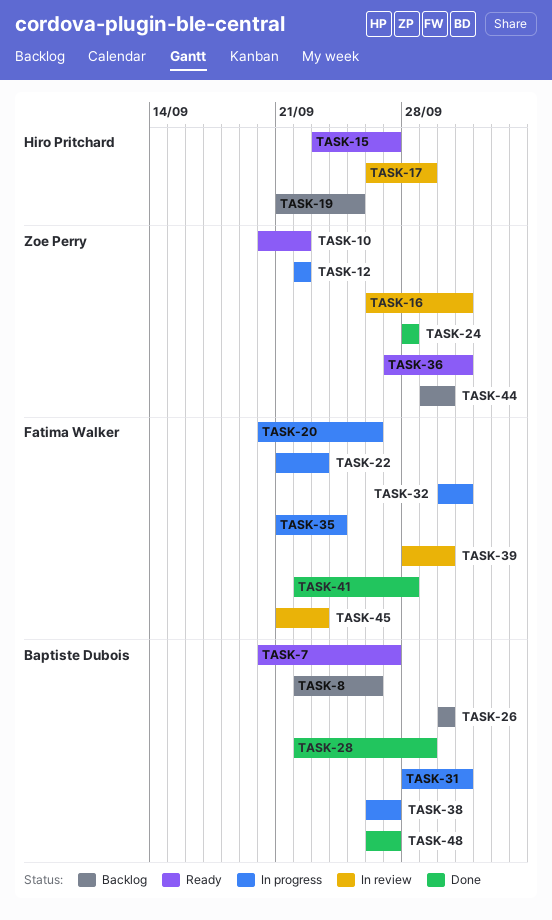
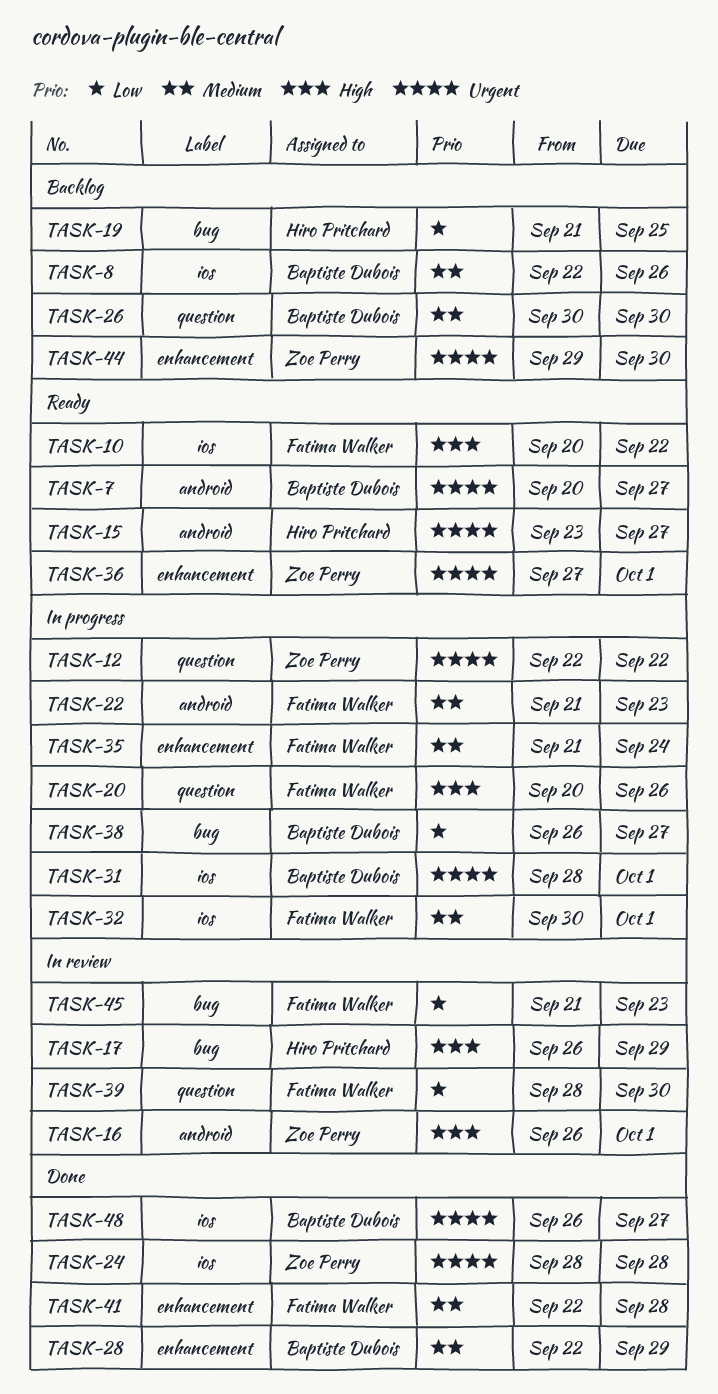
TASK-10, owner: Zoe Perry -> Fatima Walker

